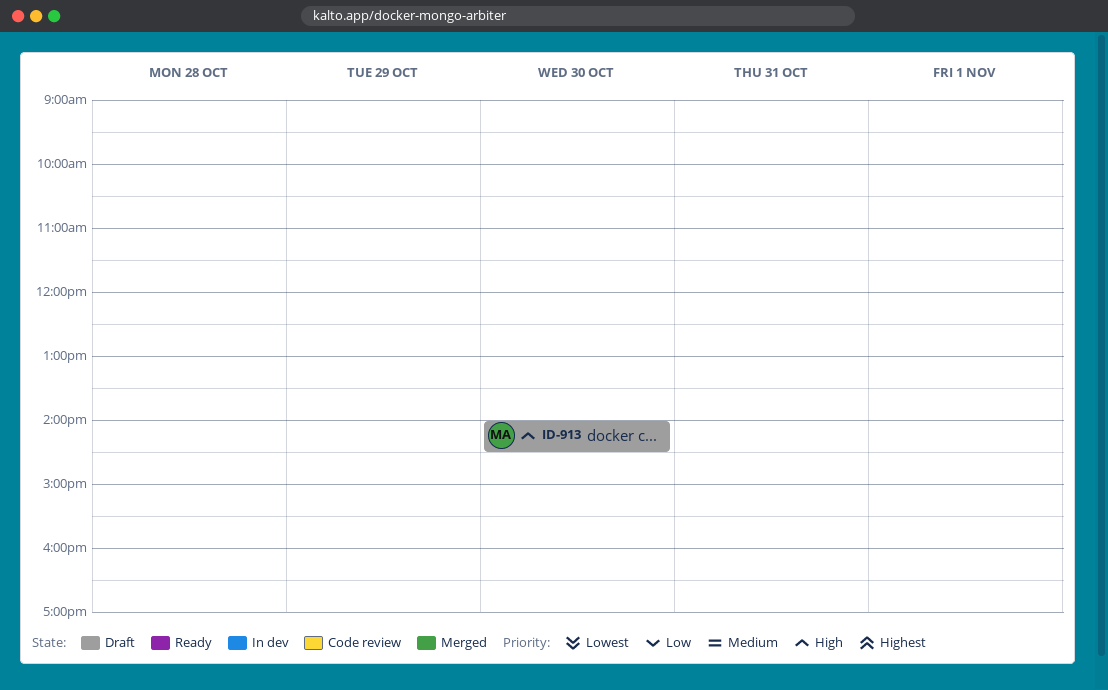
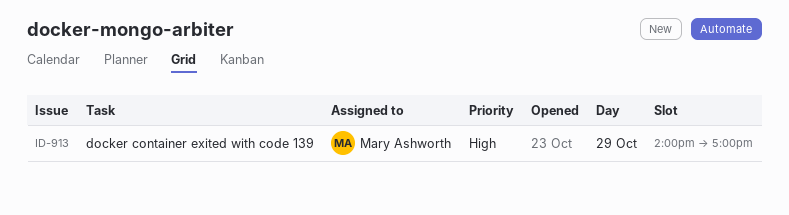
ID-913, day: Oct 30 -> Oct 29
ID-913, ends: 14:30 -> 17:00

